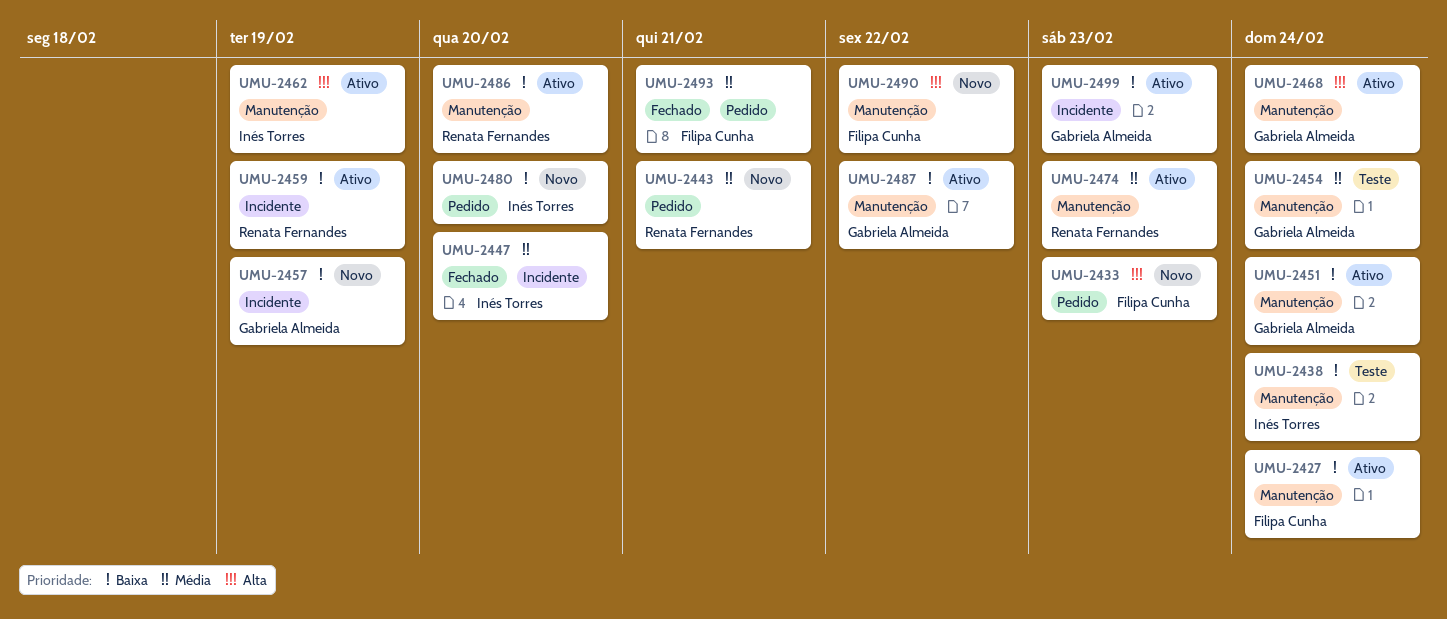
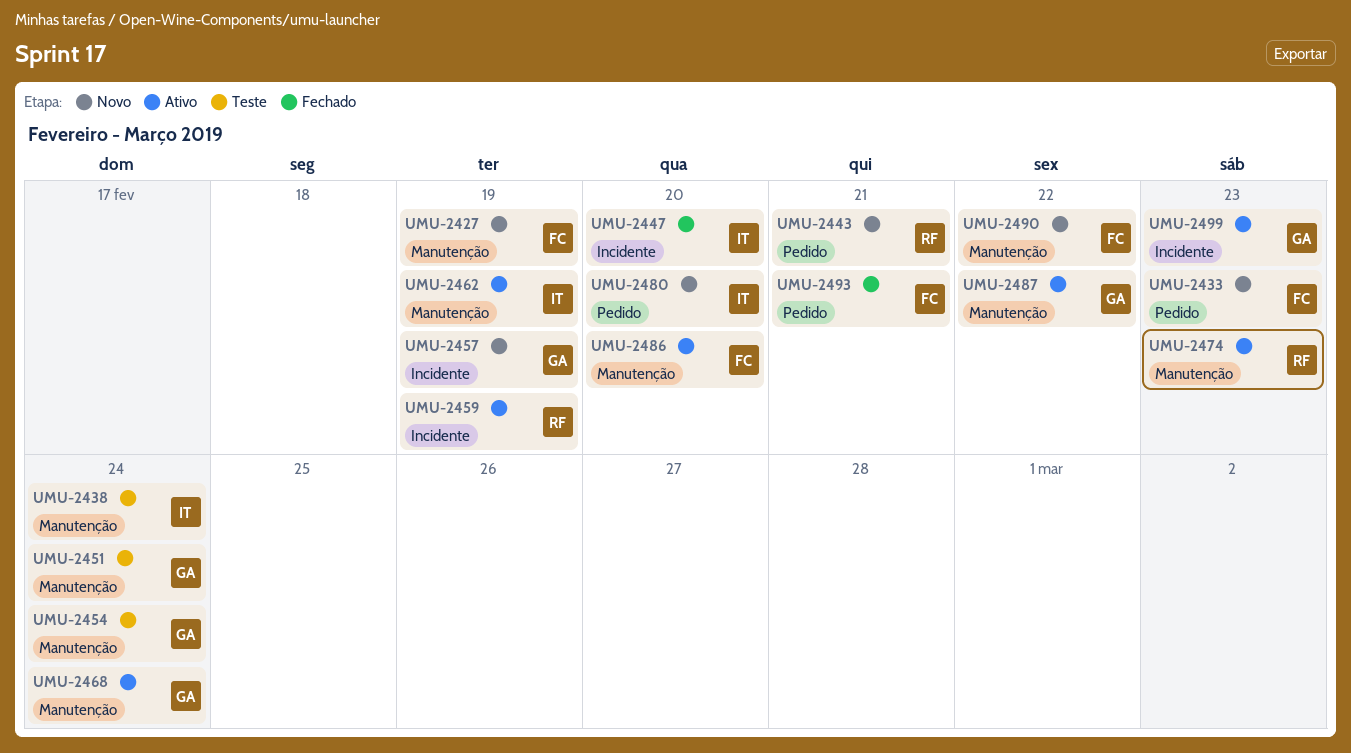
UMU-2427, status: Ativo -> Novo
UMU-2427, due: Feb 24 -> Feb 19
UMU-2451, status: Ativo -> Teste
UMU-2486, owner: Renata Fernandes -> Filipa Cunha

